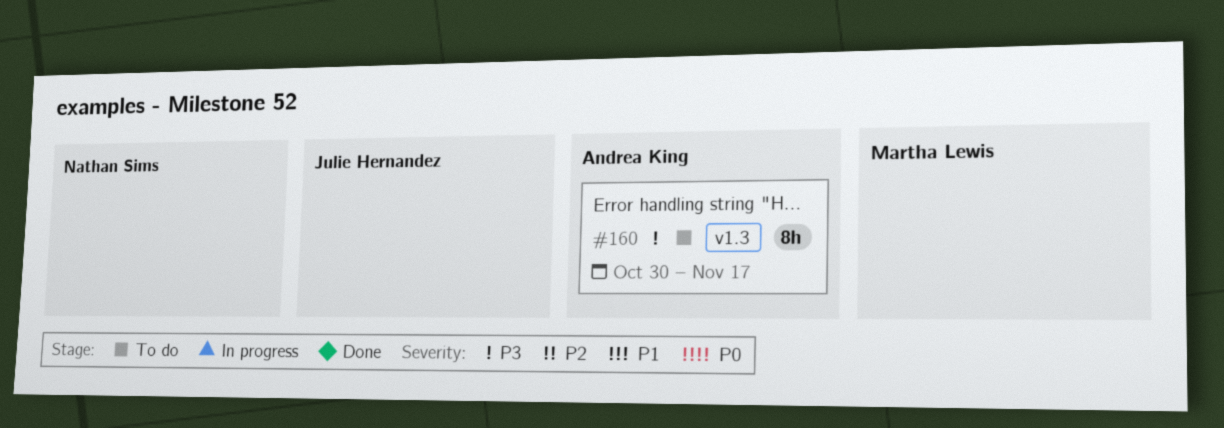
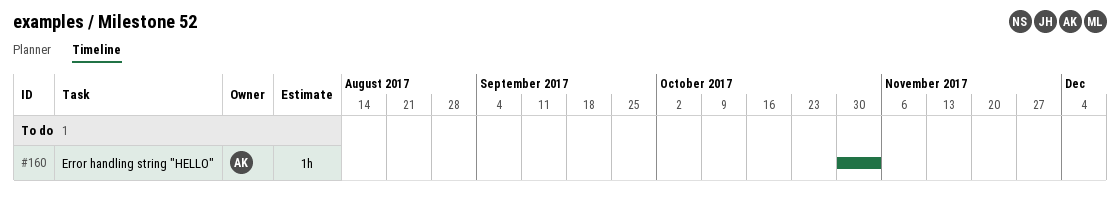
#160, estimate: 8h -> 1h
#160, due: Nov 17 -> Nov 3

